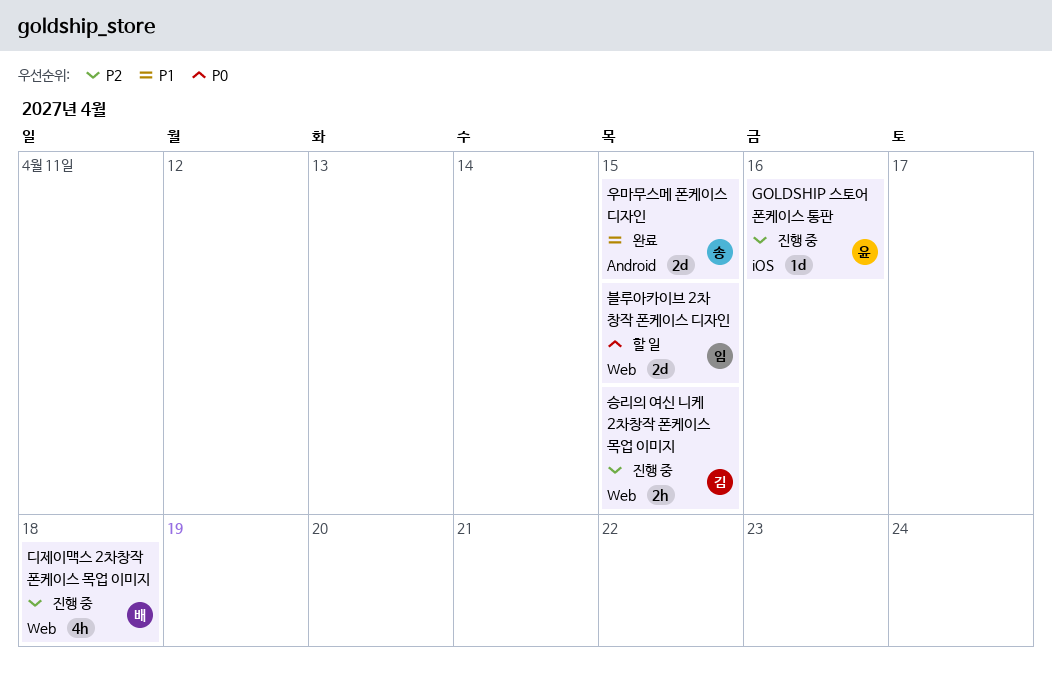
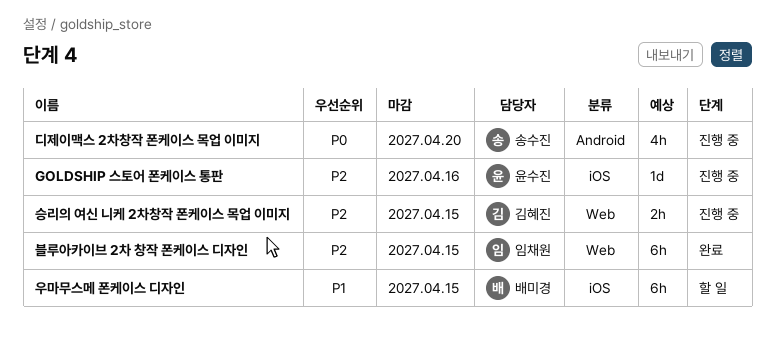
디제이맥스 2차창작 폰케이스 목업 이미지, owner: 배미경 -> 송수진
디제이맥스 2차창작 폰케이스 목업 이미지, priority: P2 -> P0
디제이맥스 2차창작 폰케이스 목업 이미지, label: Web -> Android
디제이맥스 2차창작 폰케이스 목업 이미지, due: Apr 18 -> Apr 20
블루아카이브 2차 창작 폰케이스 디자인, status: 할 일 -> 완료
블루아카이브 2차 창작 폰케이스 디자인, priority: P0 -> P2
블루아카이브 2차 창작 폰케이스 디자인, estimate: 2d -> 6h
우마무스메 폰케이스 디자인, status: 완료 -> 할 일
우마무스메 폰케이스 디자인, owner: 송수진 -> 배미경
우마무스메 폰케이스 디자인, label: Android -> iOS
우마무스메 폰케이스 디자인, estimate: 2d -> 6h

